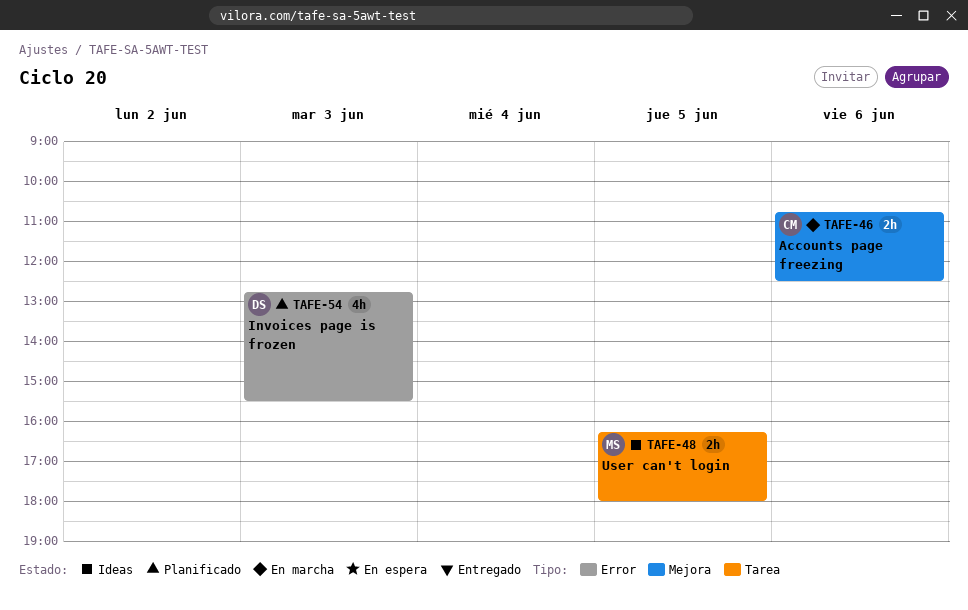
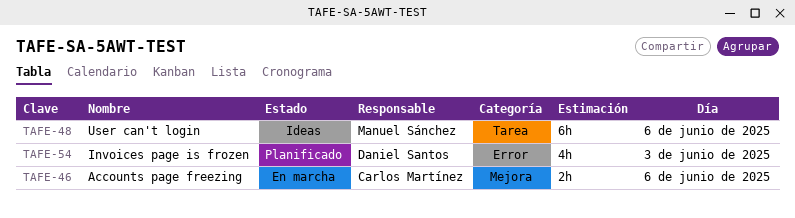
TAFE-48, estimate: 2h -> 6h
TAFE-48, day: Jun 5 -> Jun 6

